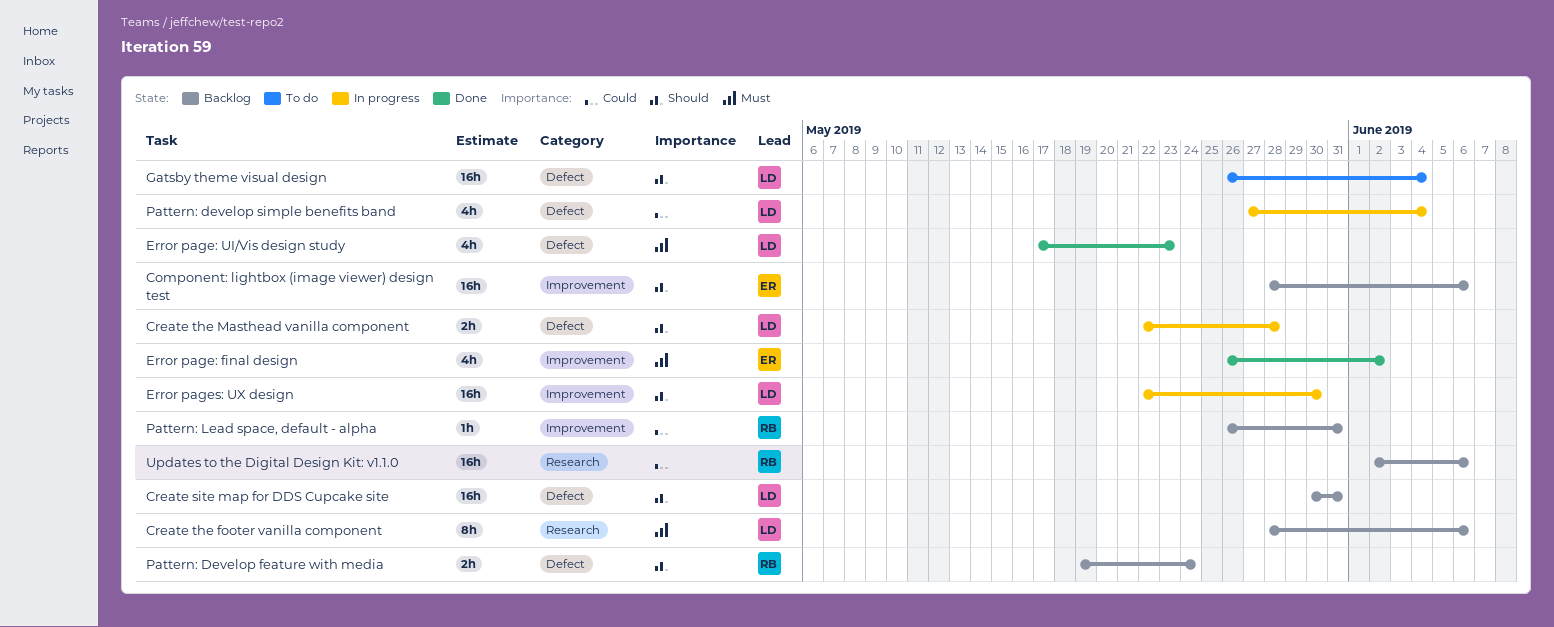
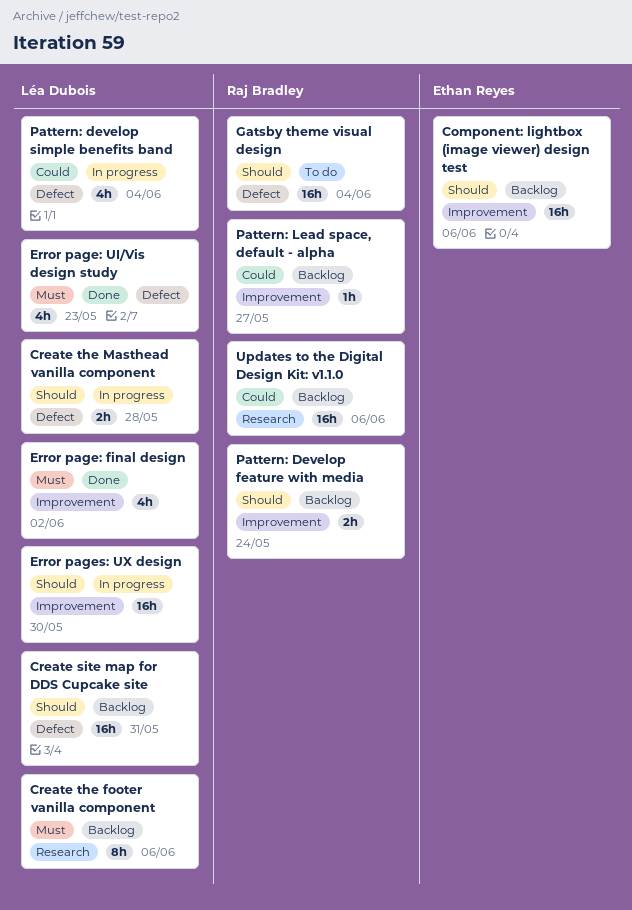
Error page: final design, owner: Ethan Reyes -> Léa Dubois
Gatsby theme visual design, owner: Léa Dubois -> Raj Bradley
Pattern: Develop feature with media, label: Defect -> Improvement
Pattern: Lead space, default - alpha, due: May 31 -> May 27

